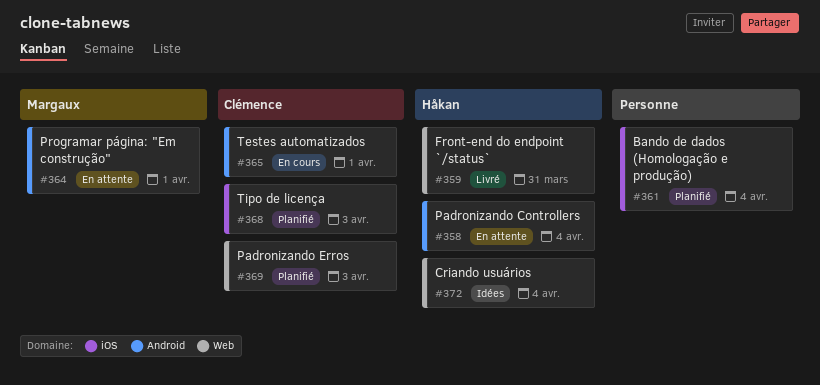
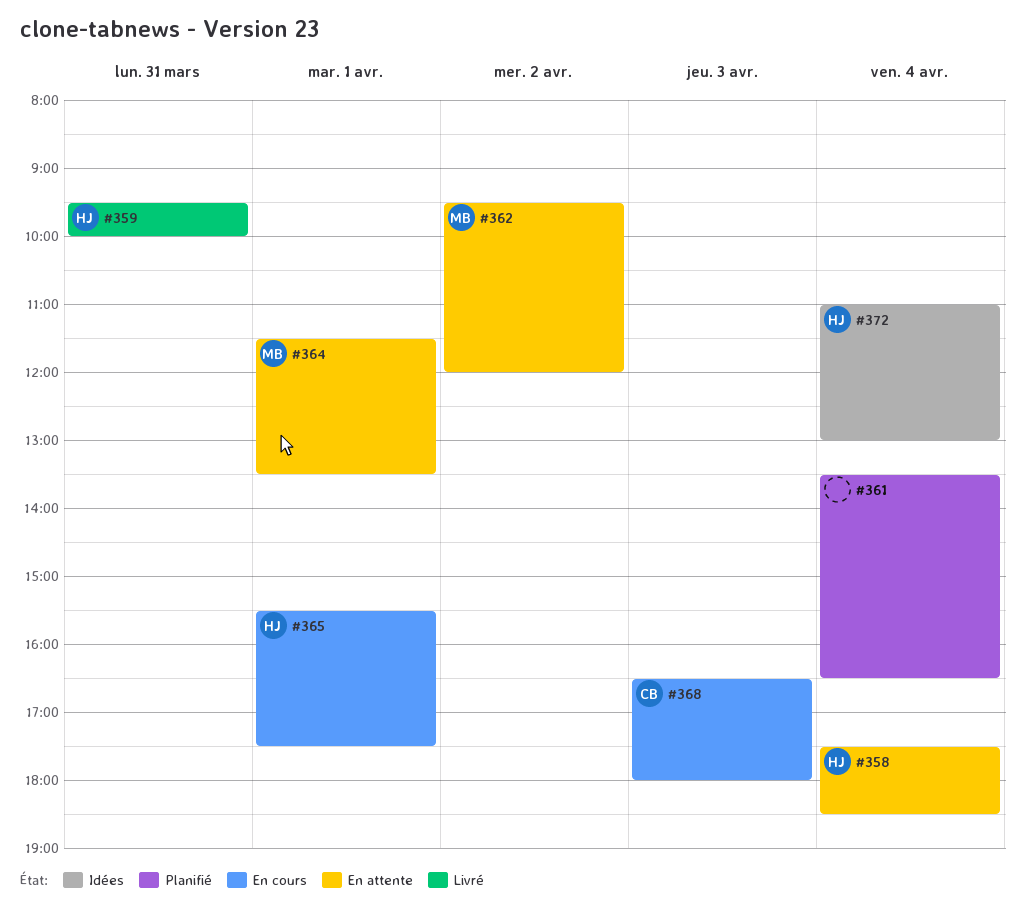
#362: none -> present
#365, owner: Clémence -> Håkan
#368, status: Planifié -> En cours
#369: present -> none

